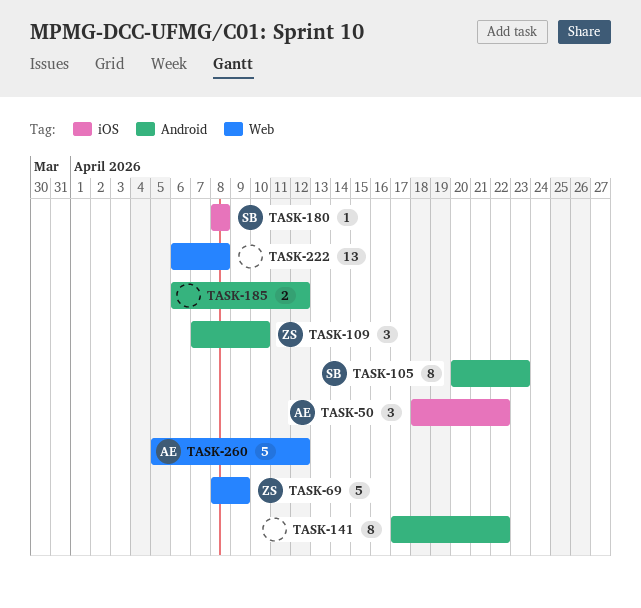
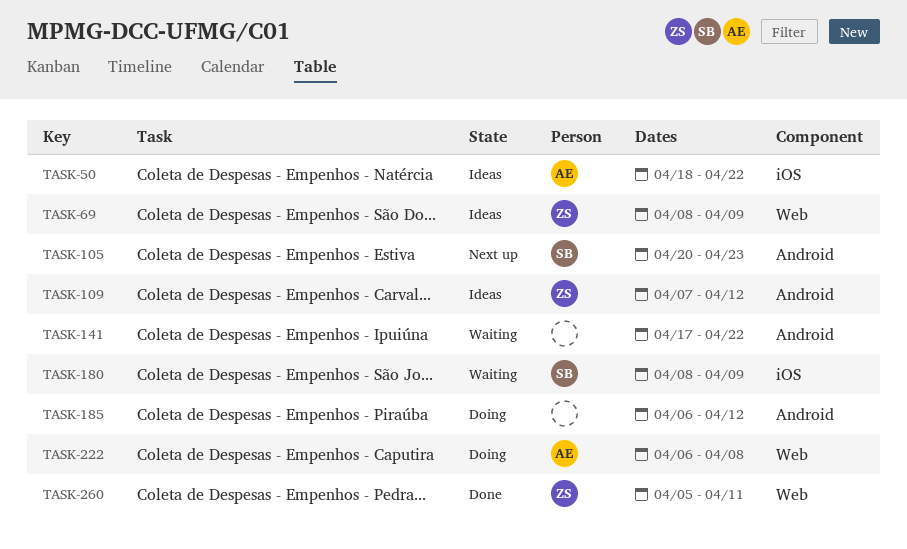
TASK-109, due: Apr 10 -> Apr 12
TASK-180, due: Apr 8 -> Apr 9
TASK-222, owner: none -> AE
TASK-260, owner: AE -> ZS
TASK-260, due: Apr 12 -> Apr 11

